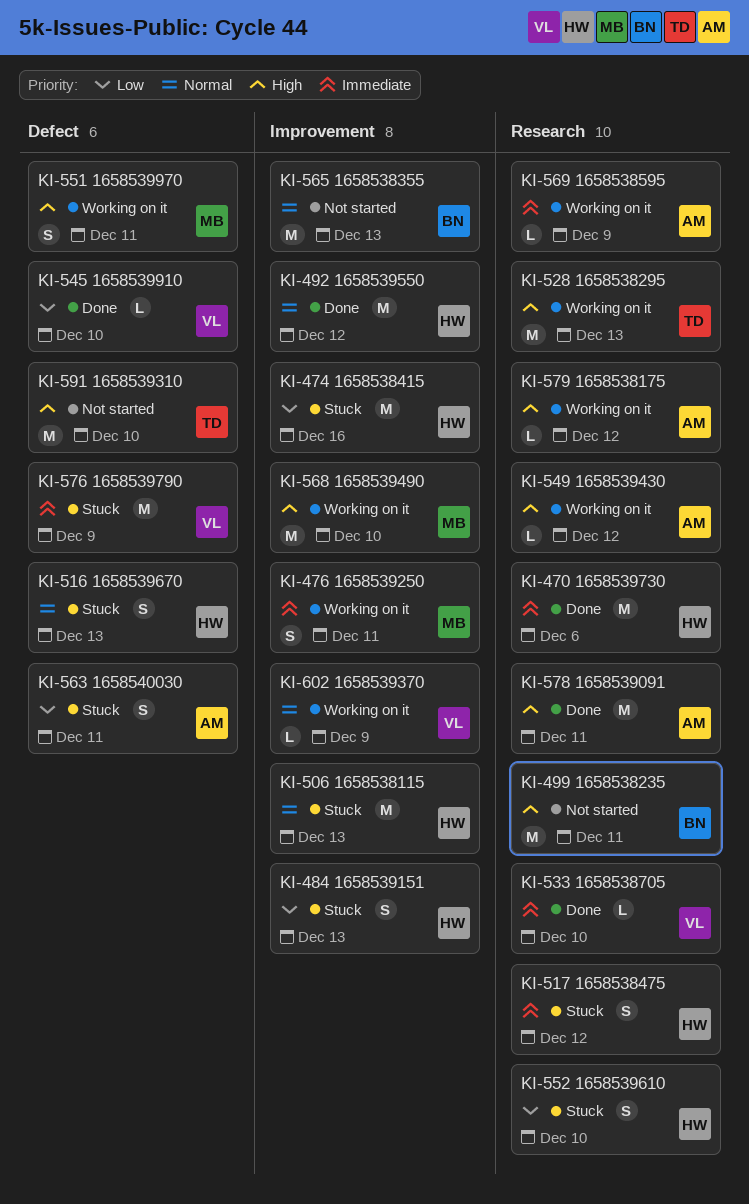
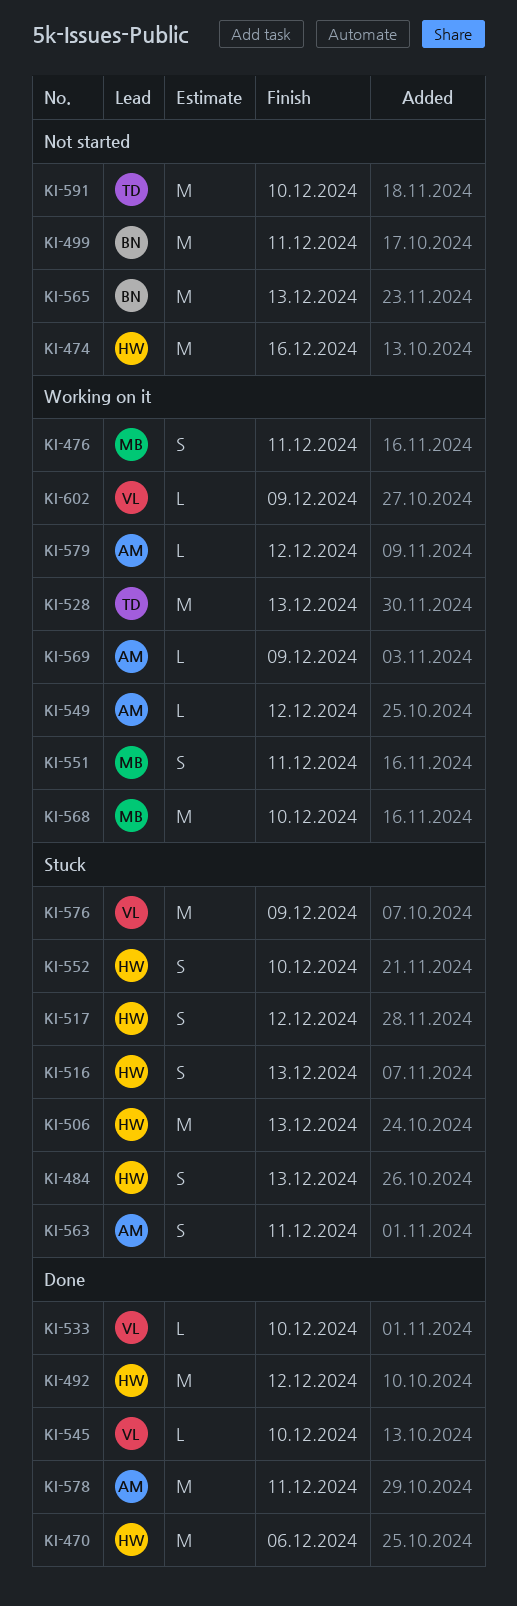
KI-474, status: Stuck -> Not started

